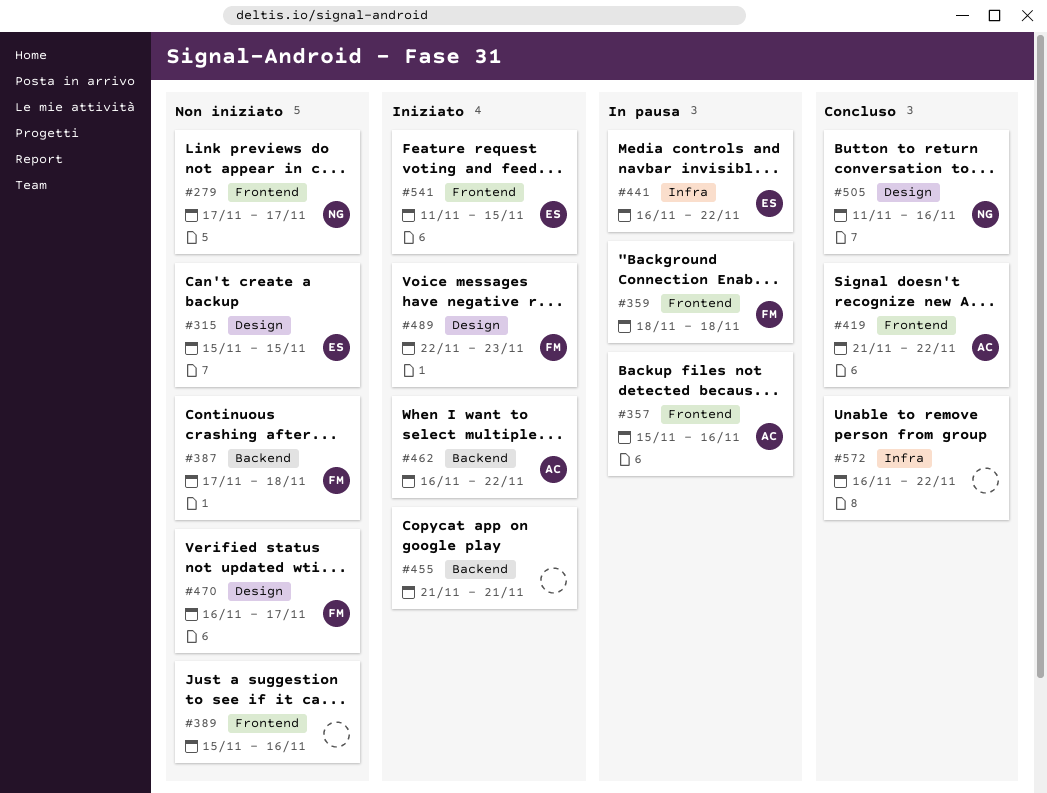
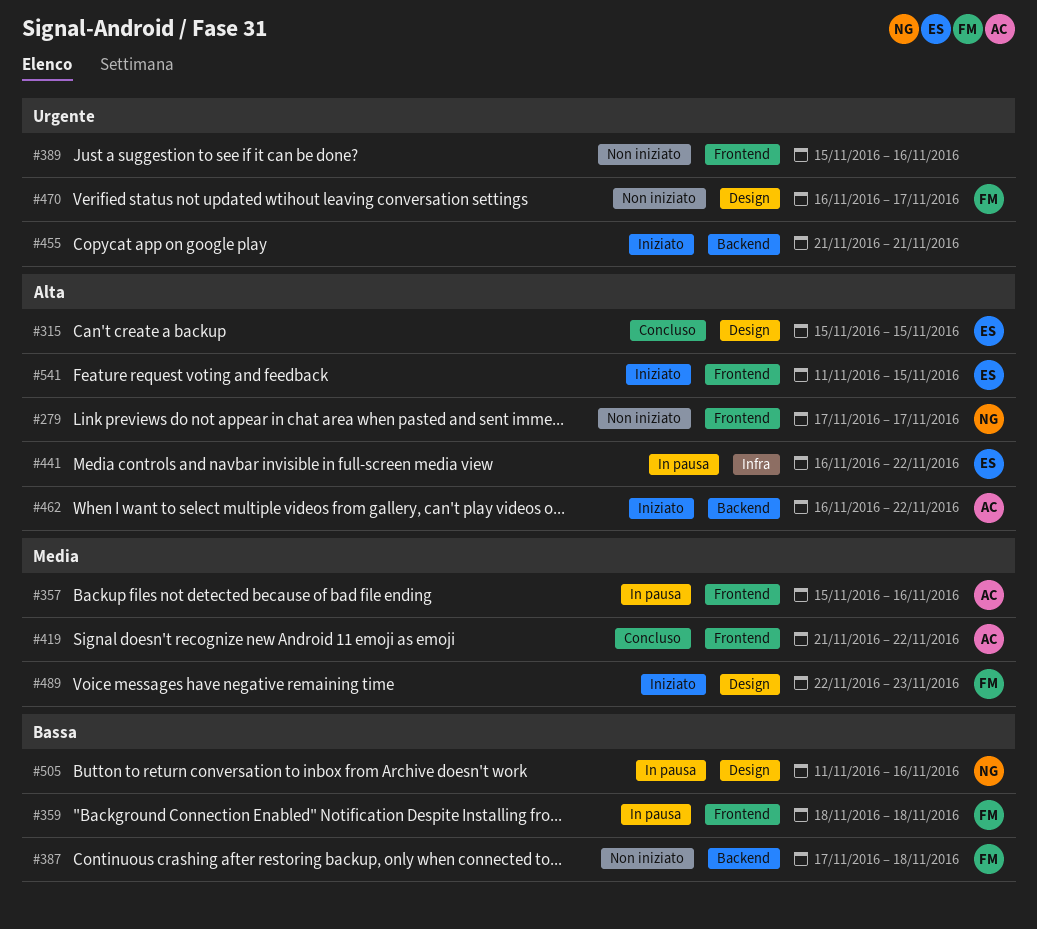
#315, status: Non iniziato -> Concluso
#505, status: Concluso -> In pausa
#572: present -> none

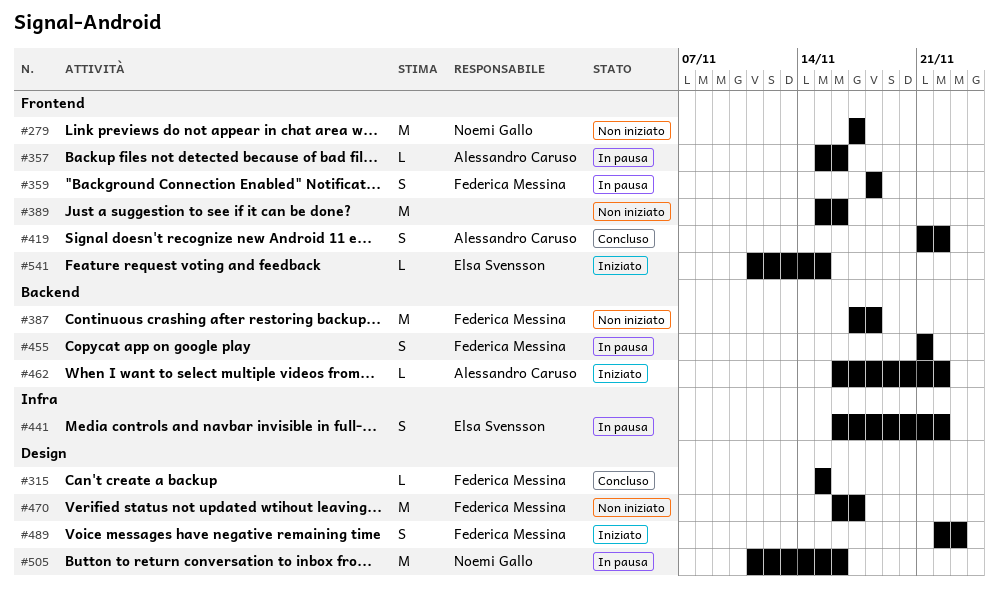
#315, owner: Elsa Svensson -> Federica Messina
#455, status: Iniziato -> In pausa
#455, owner: none -> Federica Messina

